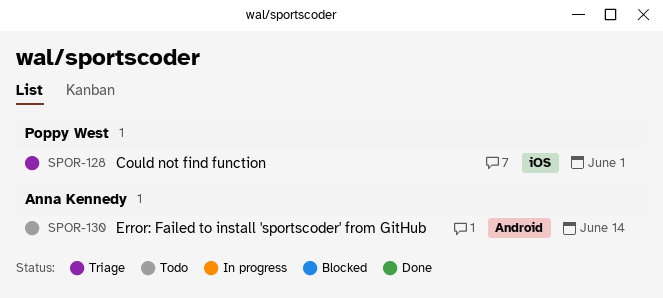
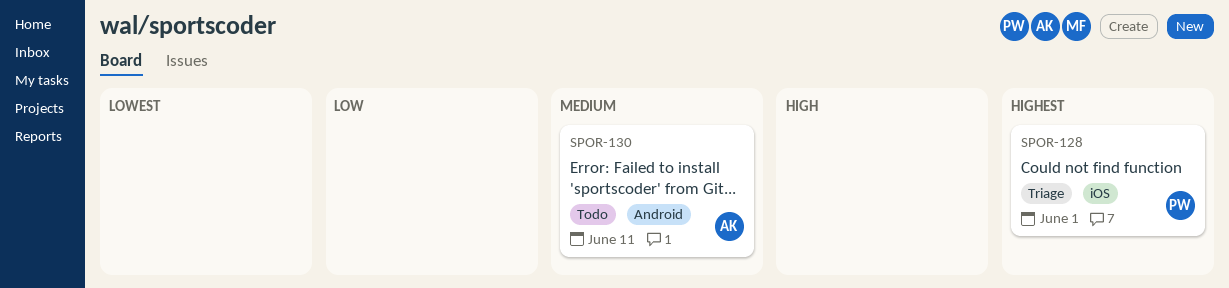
SPOR-130, due: Jun 14 -> Jun 11

